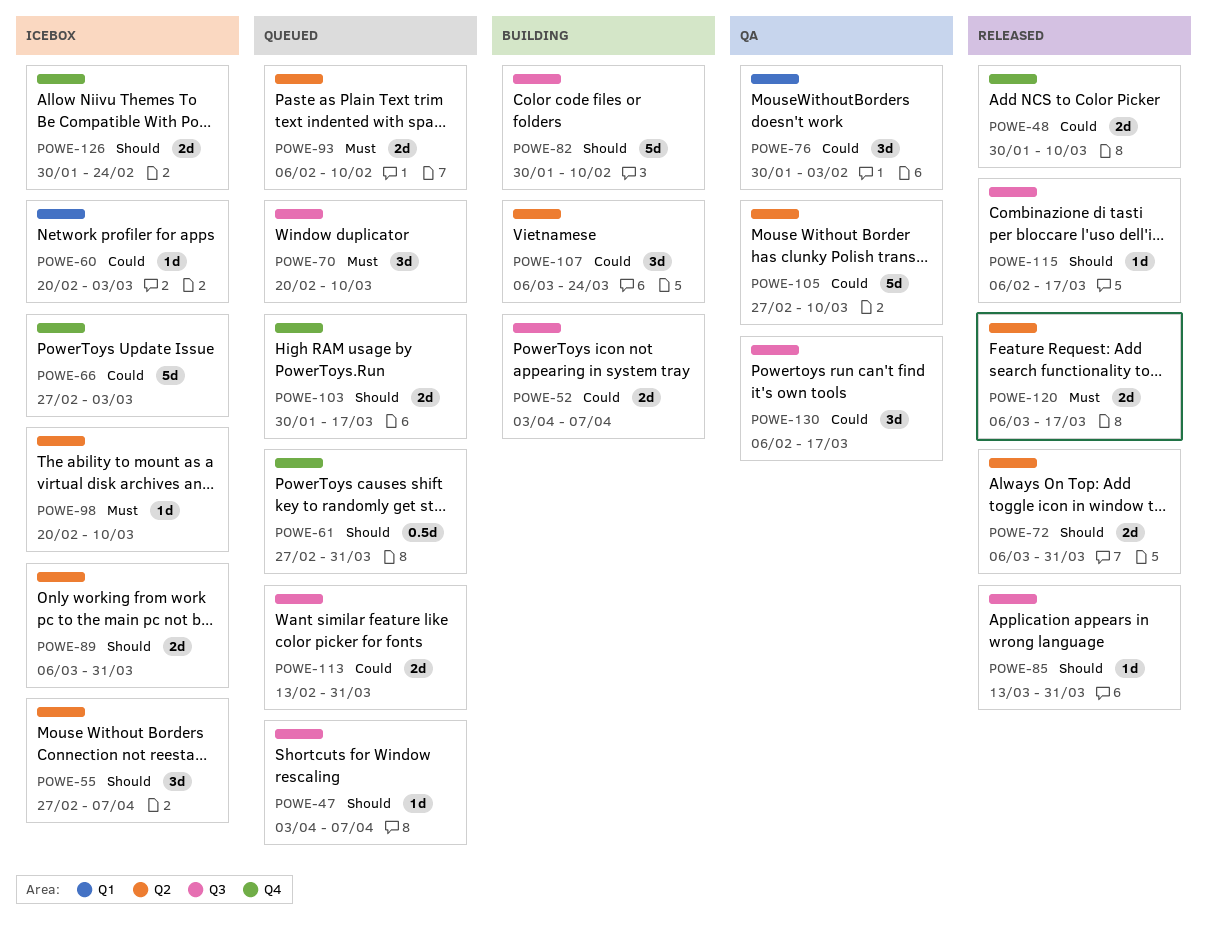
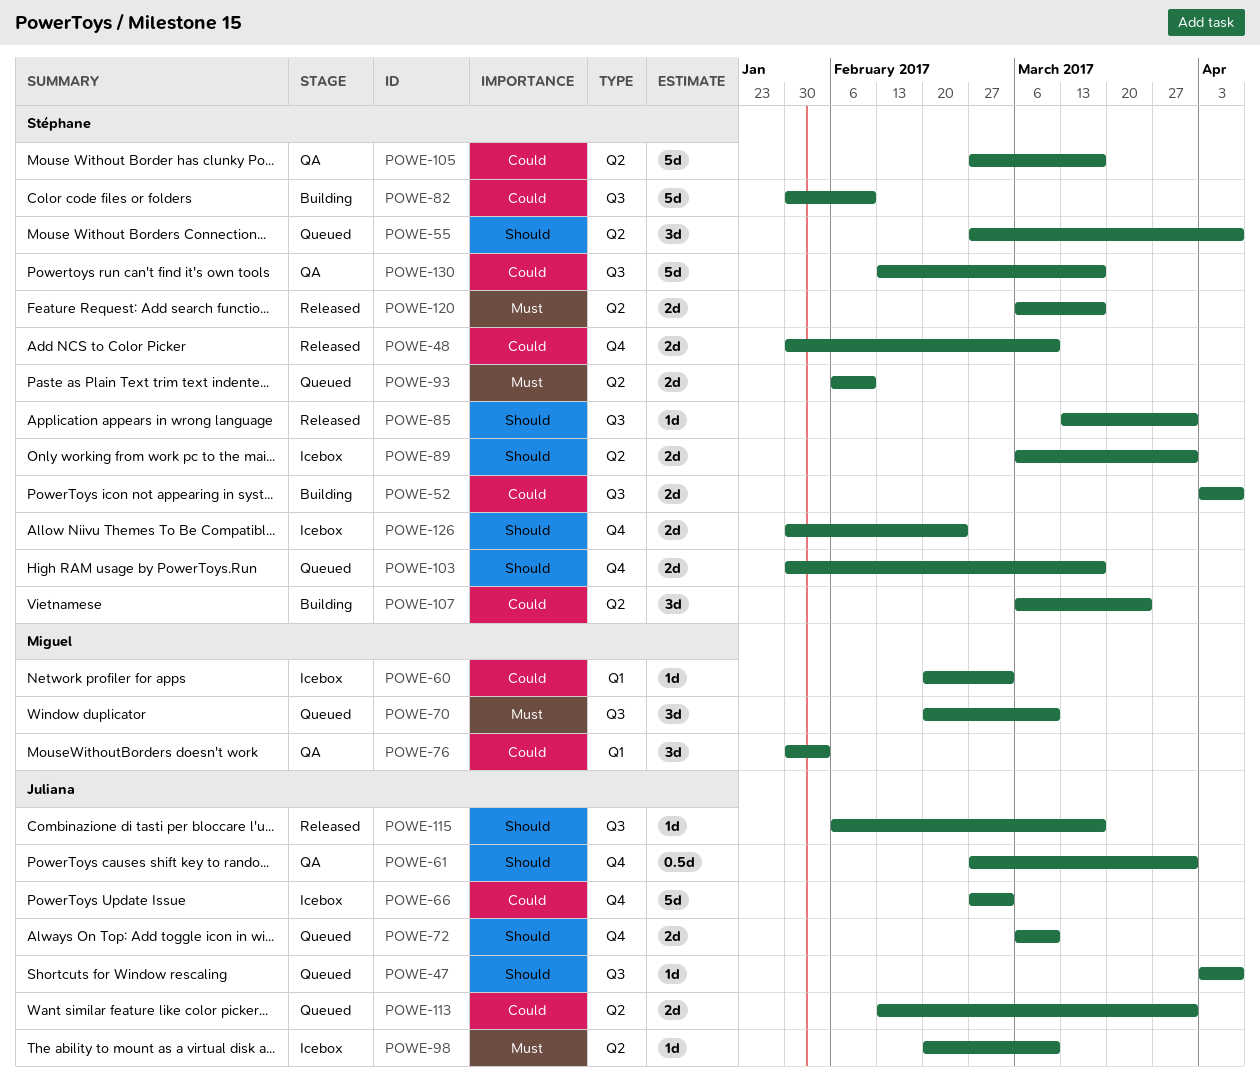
POWE-55, status: Icebox -> Queued
POWE-61, status: Queued -> QA
POWE-72, status: Released -> Queued
POWE-72, label: Q2 -> Q4
POWE-72, due: Mar 31 -> Mar 10
POWE-82, priority: Should -> Could
POWE-105, due: Mar 10 -> Mar 17
POWE-113, label: Q3 -> Q2
POWE-130, estimate: 3d -> 5d
POWE-130, start: Feb 6 -> Feb 13

